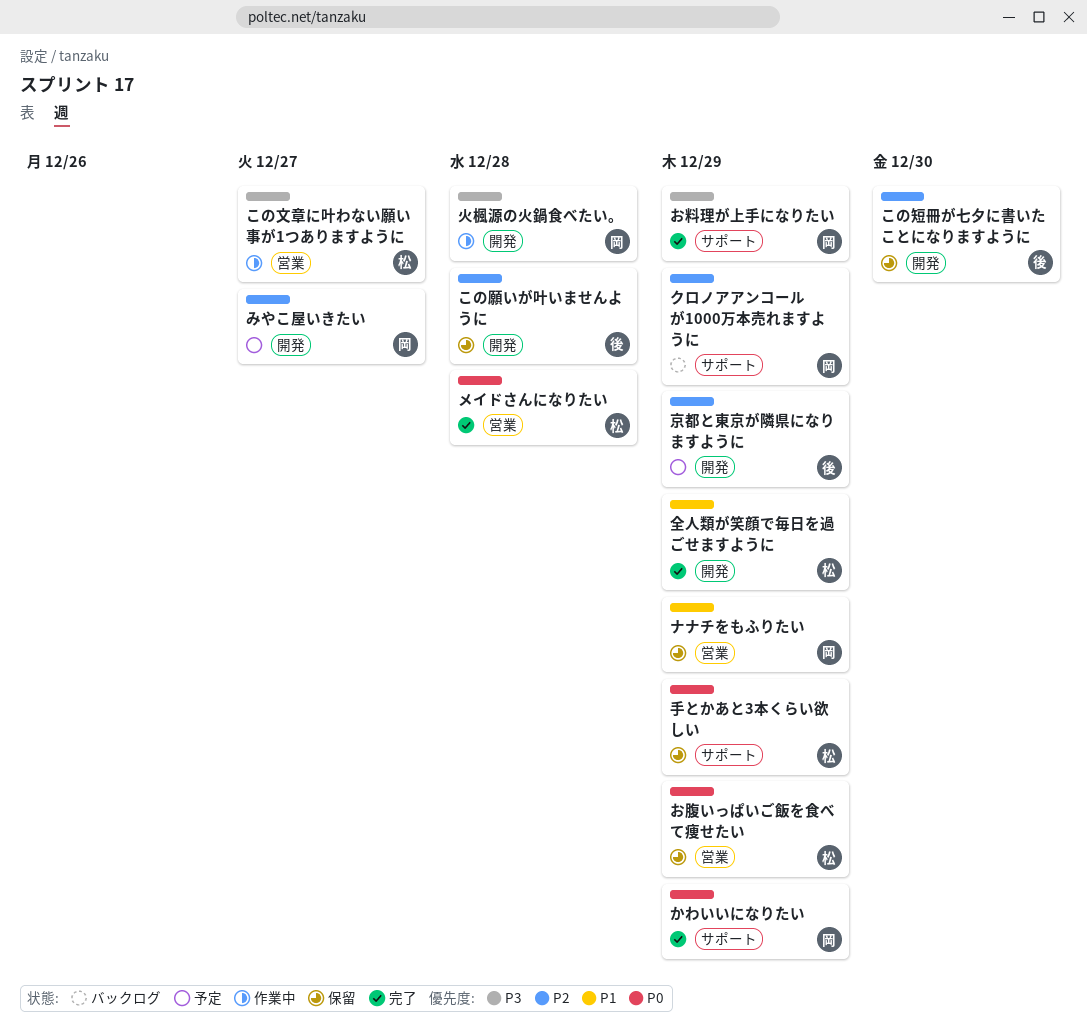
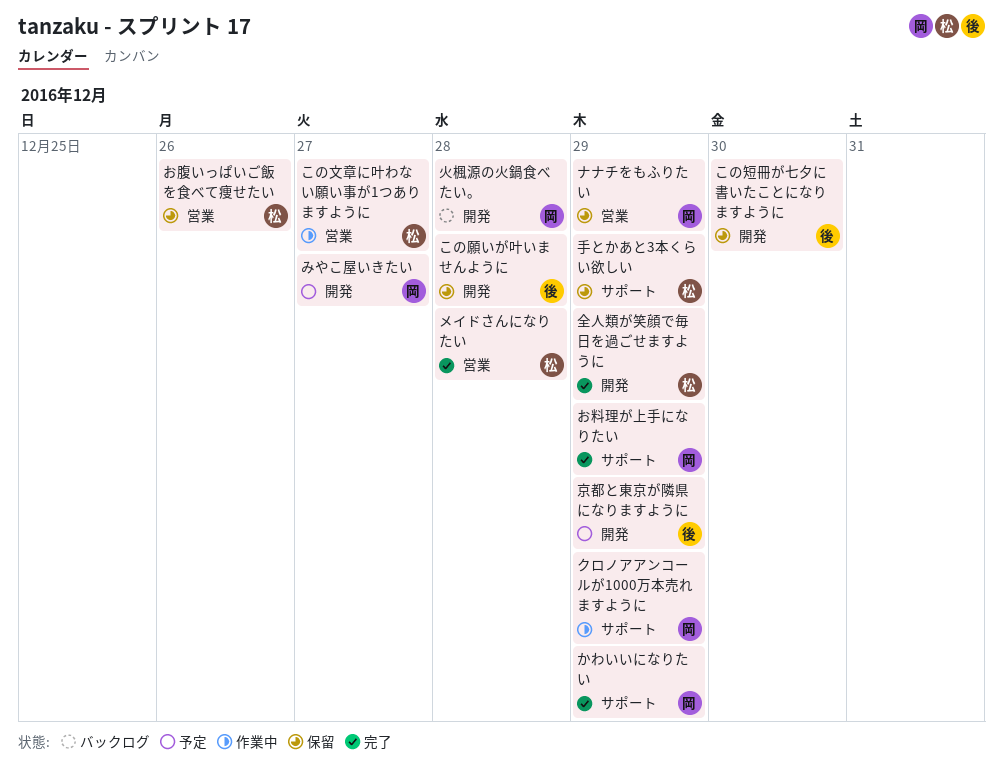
お腹いっぱいご飯を食べて痩せたい, due: Dec 29 -> Dec 26
クロノアアンコールが1000万本売れますように, status: バックログ -> 作業中
火楓源の火鍋食べたい。, status: 作業中 -> バックログ

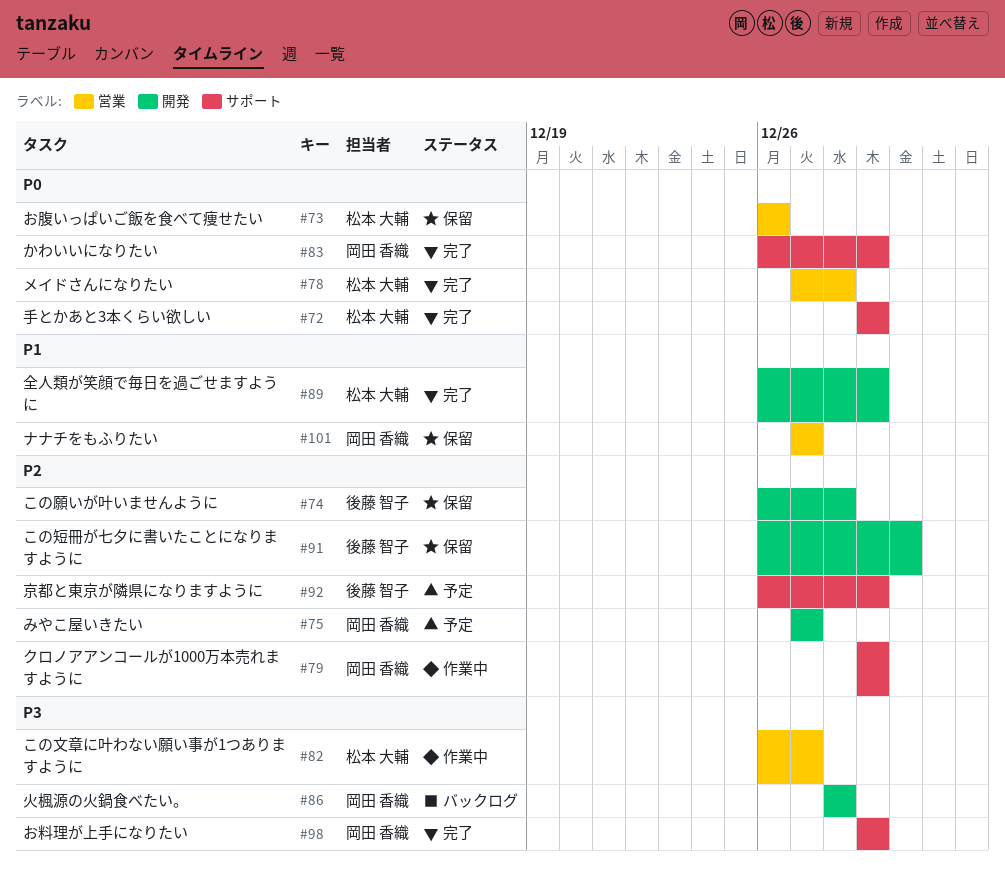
ナナチをもふりたい, due: Dec 29 -> Dec 27
京都と東京が隣県になりますように, label: 開発 -> サポート
手とかあと3本くらい欲しい, status: 保留 -> 完了

